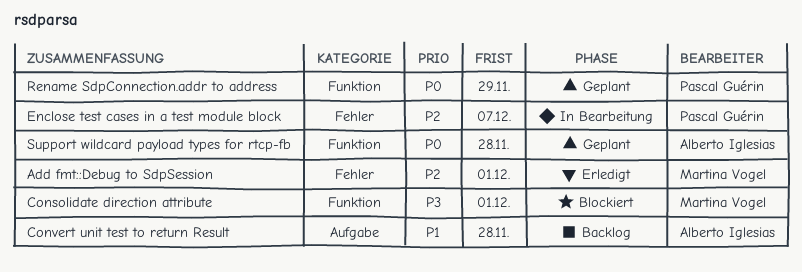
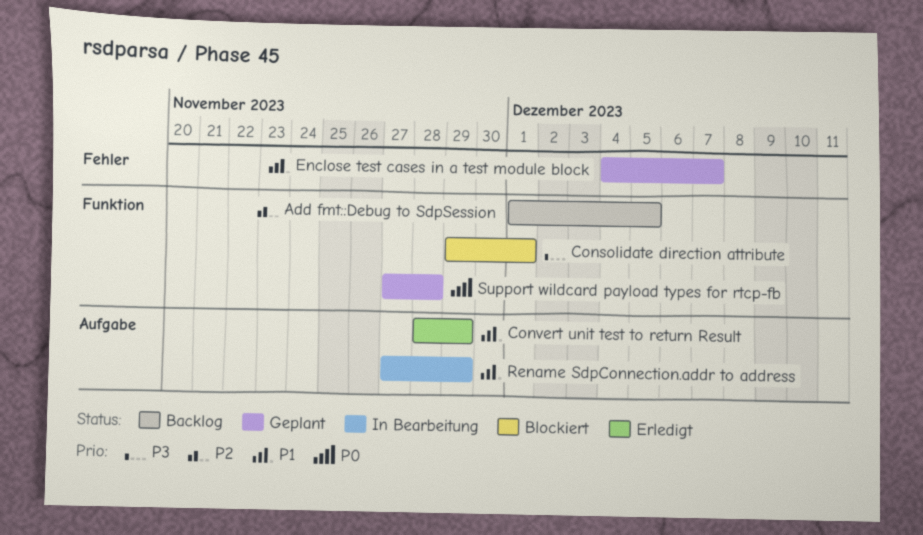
Add fmt::Debug to SdpSession, status: Erledigt -> Backlog
Add fmt::Debug to SdpSession, label: Fehler -> Funktion
Add fmt::Debug to SdpSession, due: Dec 1 -> Dec 5
Convert unit test to return Result, status: Backlog -> Erledigt
Convert unit test to return Result, due: Nov 28 -> Nov 29
Enclose test cases in a test module block, status: In Bearbeitung -> Geplant
Enclose test cases in a test module block, priority: P2 -> P1
Rename SdpConnection.addr to address, status: Geplant -> In Bearbeitung
Rename SdpConnection.addr to address, priority: P0 -> P1
Rename SdpConnection.addr to address, label: Funktion -> Aufgabe

